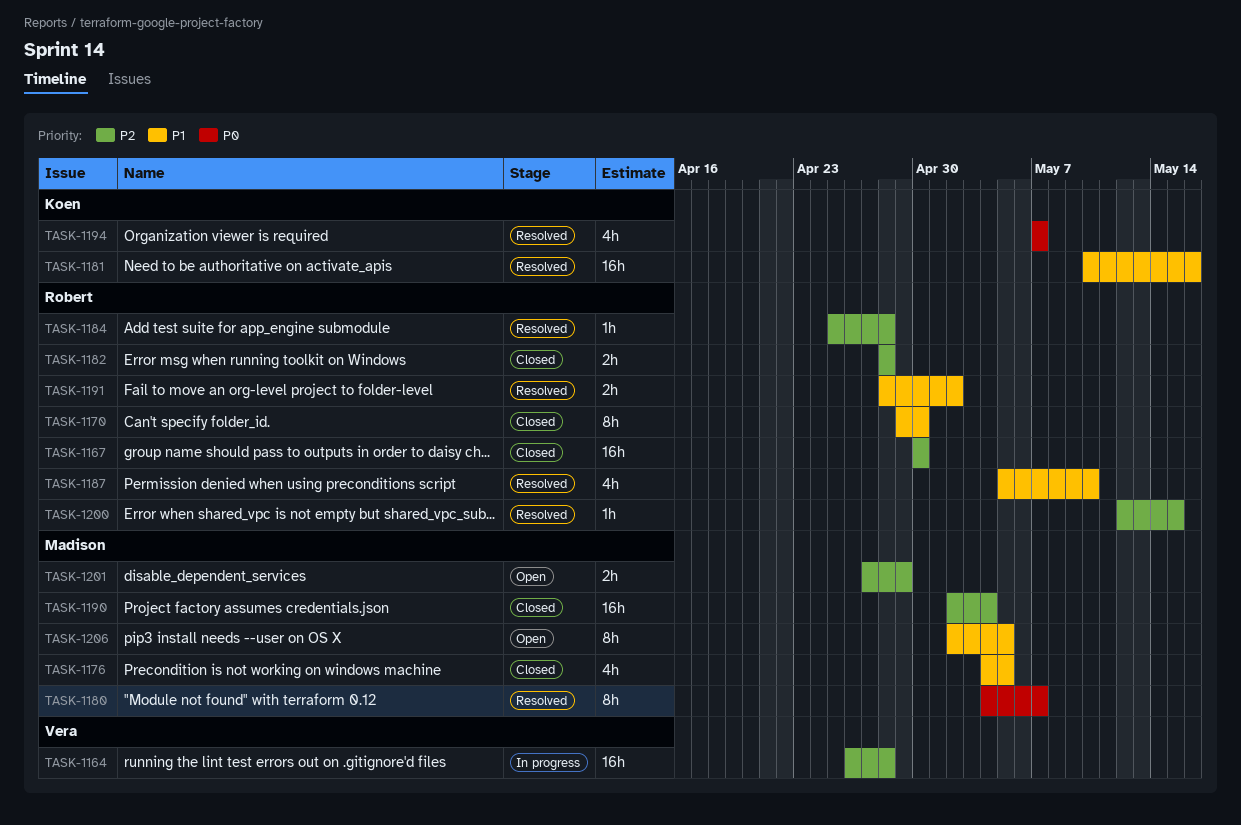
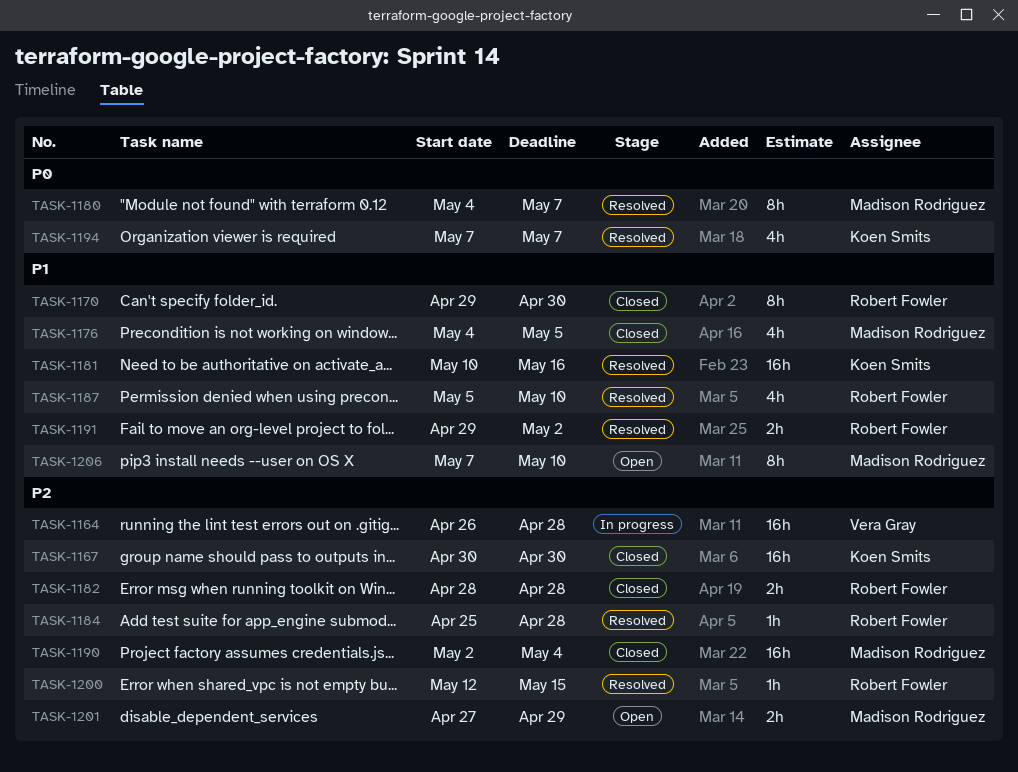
TASK-1167, owner: Robert Fowler -> Koen Smits
TASK-1191, start: Apr 28 -> Apr 29
TASK-1206, start: May 2 -> May 7
TASK-1206, due: May 5 -> May 10

